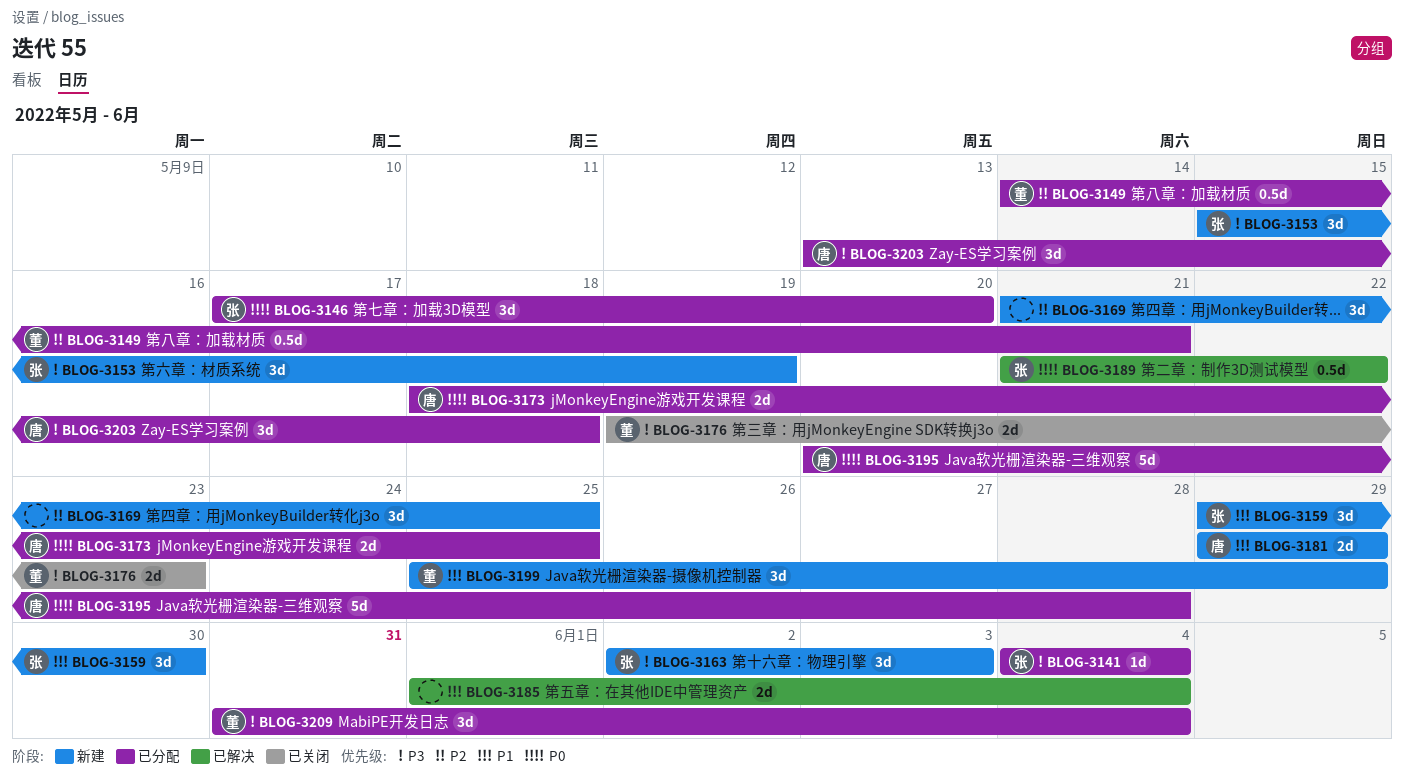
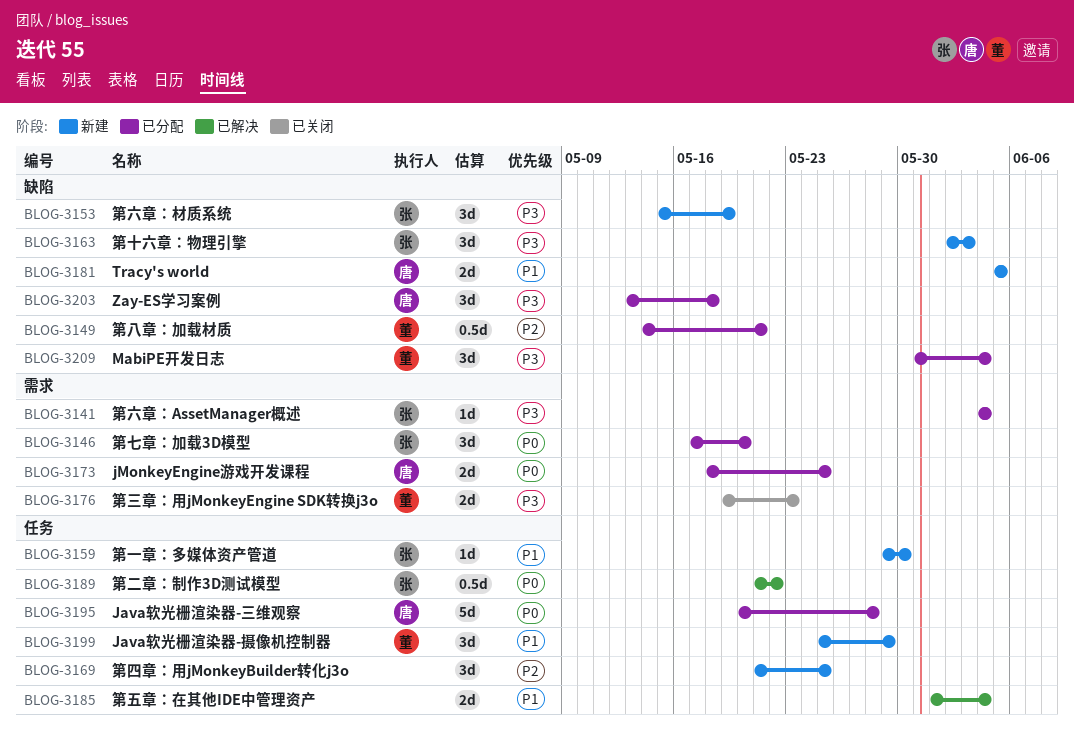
BLOG-3159, estimate: 3d -> 1d
BLOG-3181, start: May 29 -> Jun 5
BLOG-3181, due: May 29 -> Jun 5

